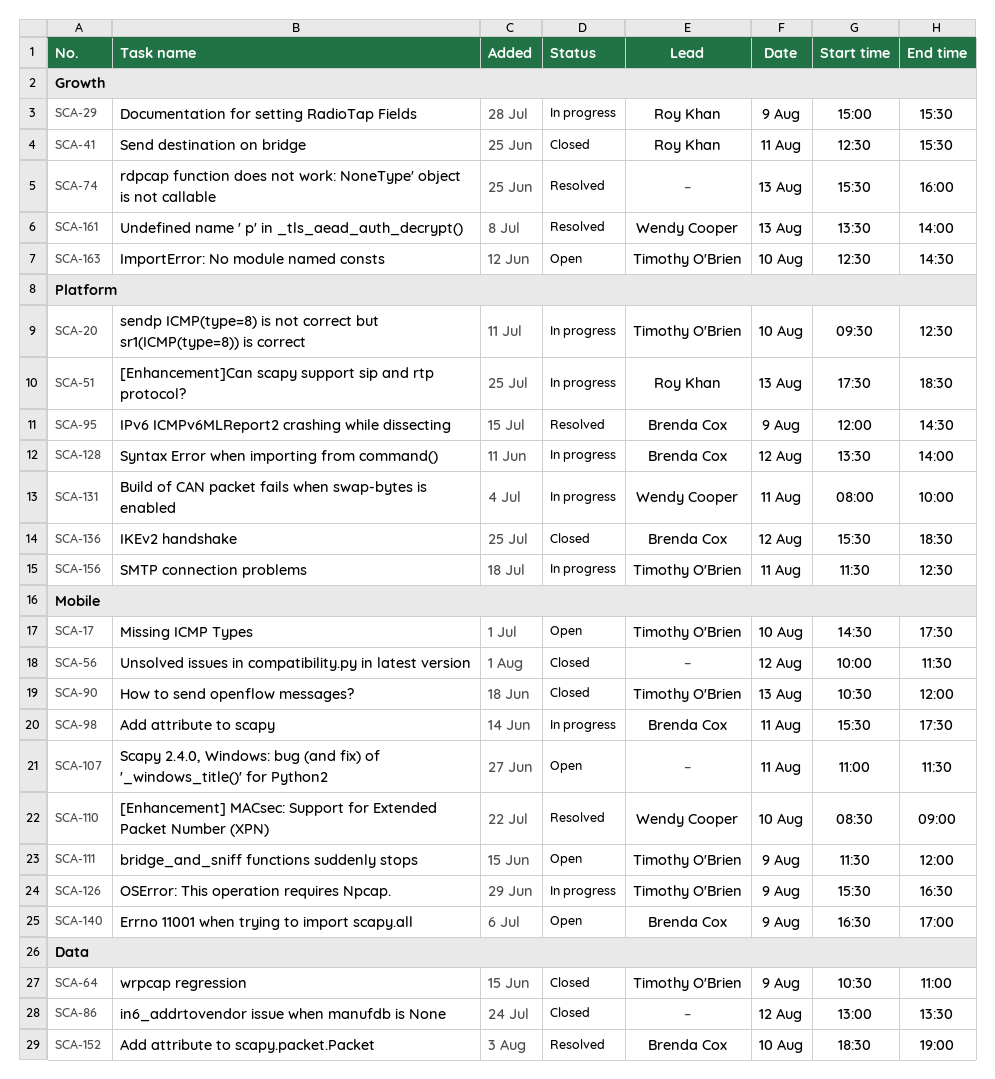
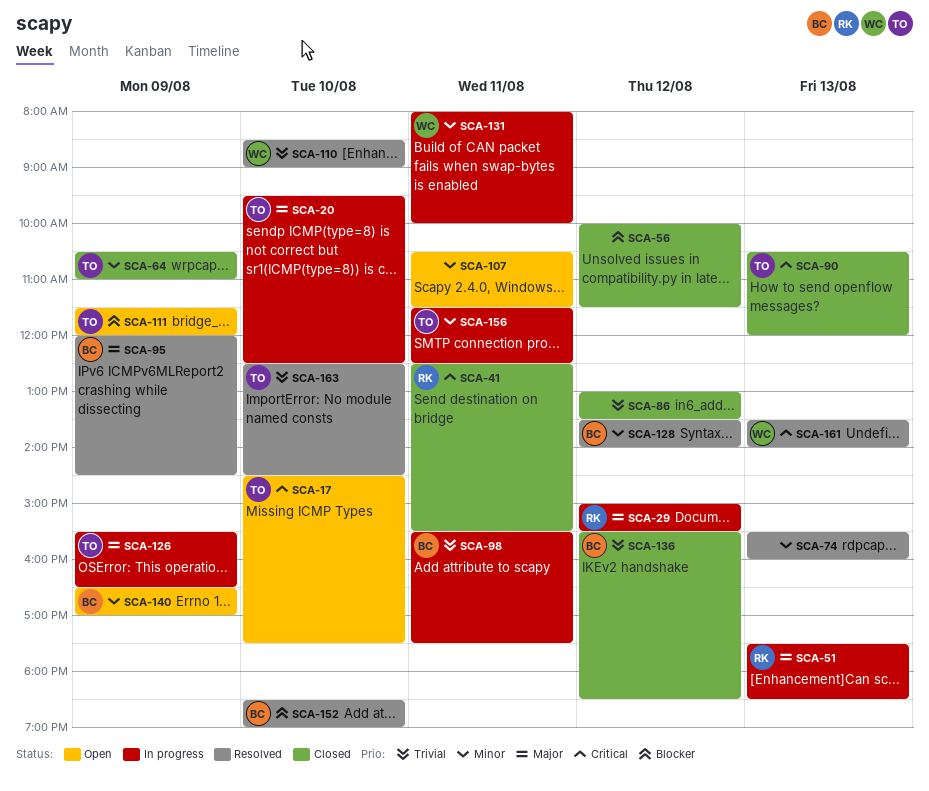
SCA-29, day: Aug 9 -> Aug 12
SCA-107, begins: 11:00 -> 10:30
SCA-128, status: In progress -> Resolved
SCA-163, status: Open -> Resolved

